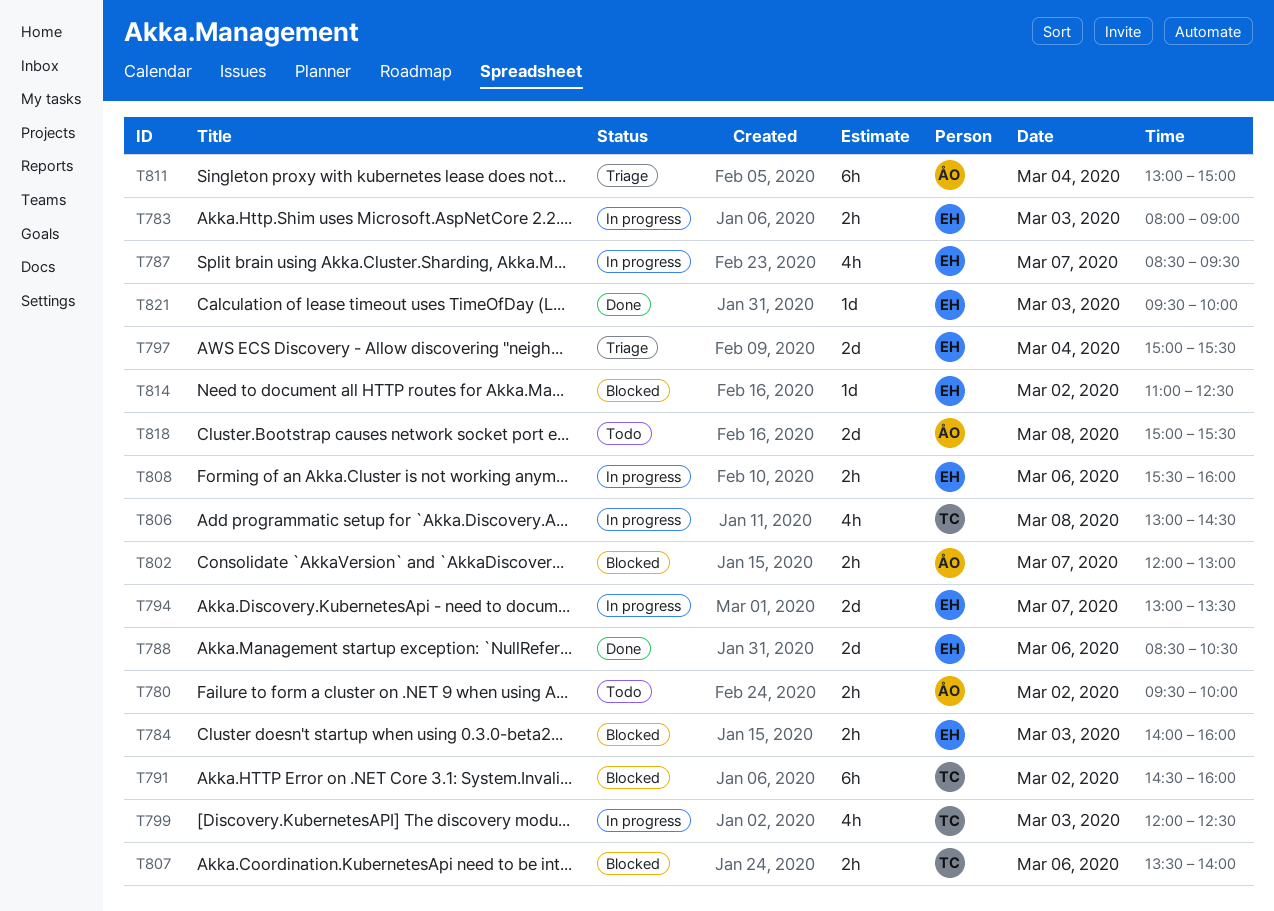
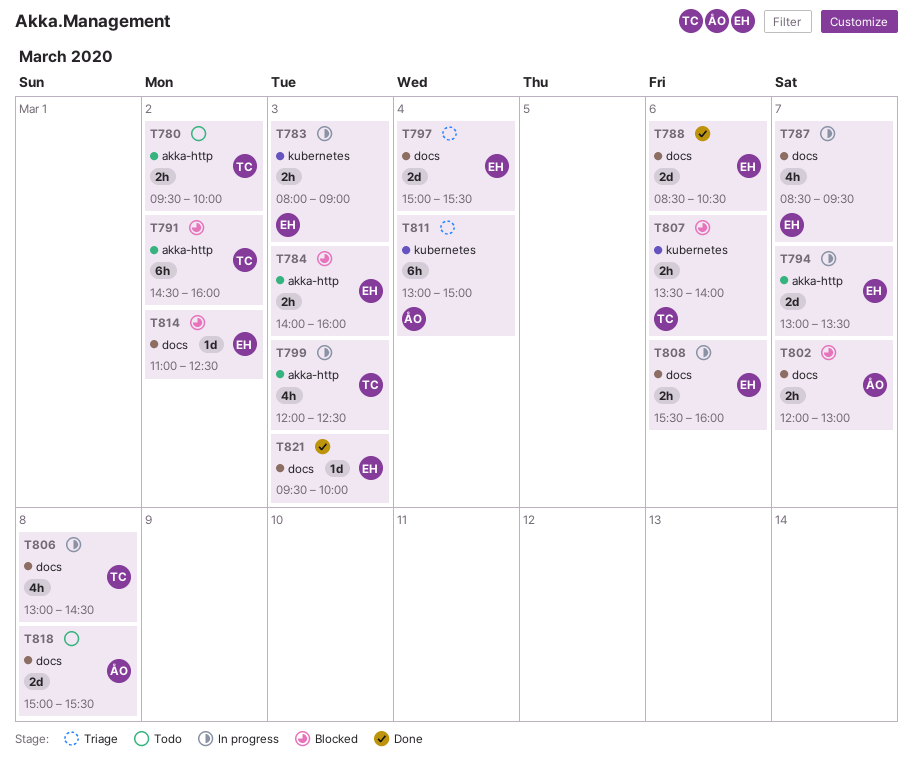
T780, owner: ÅO -> TC

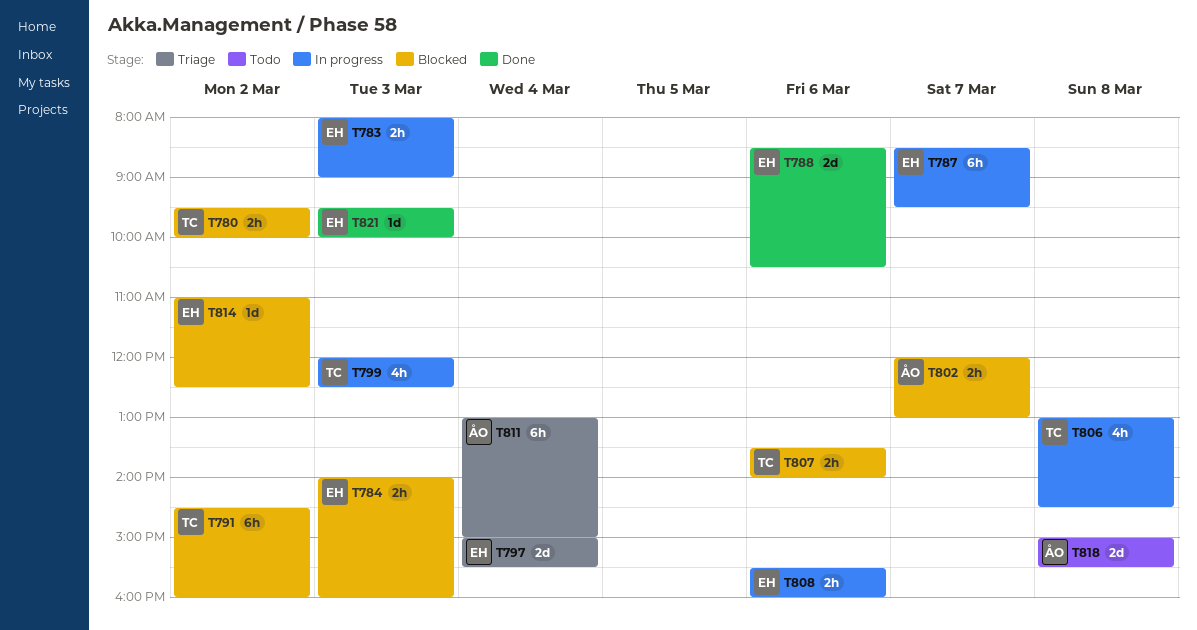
T780, status: Todo -> Blocked
T787, estimate: 4h -> 6h
T794: present -> none

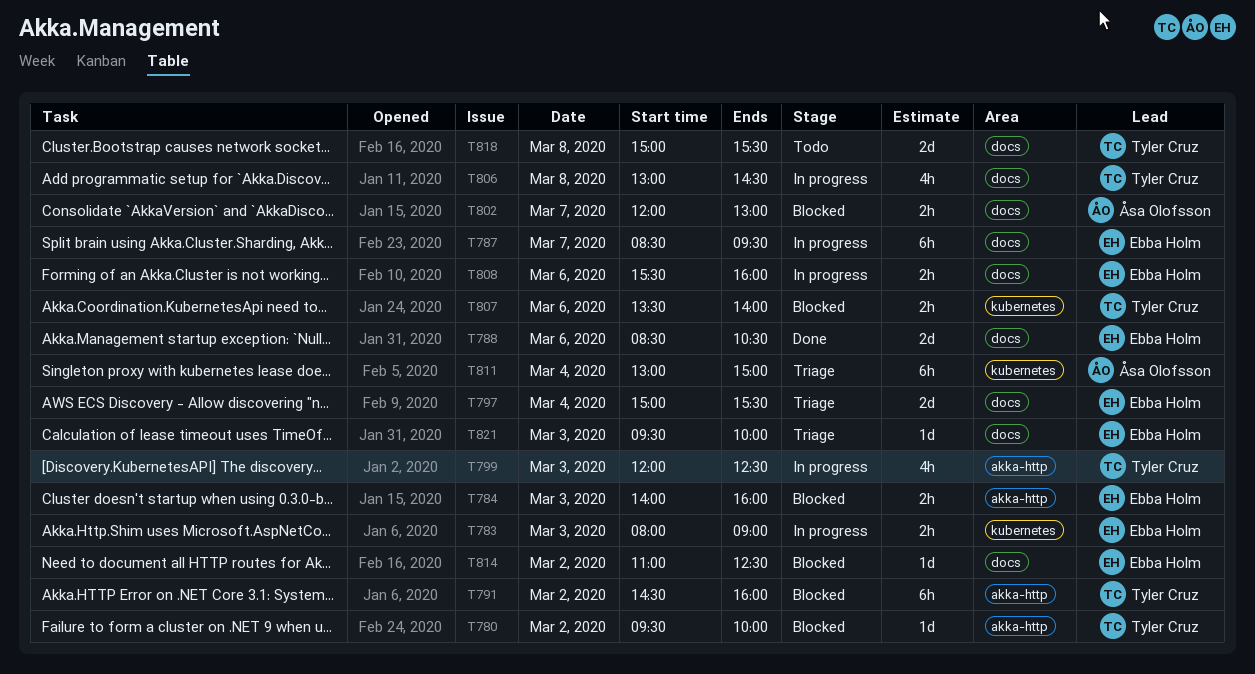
T780, estimate: 2h -> 1d
T818, owner: Åsa Olofsson -> Tyler Cruz
T821, status: Done -> Triage

